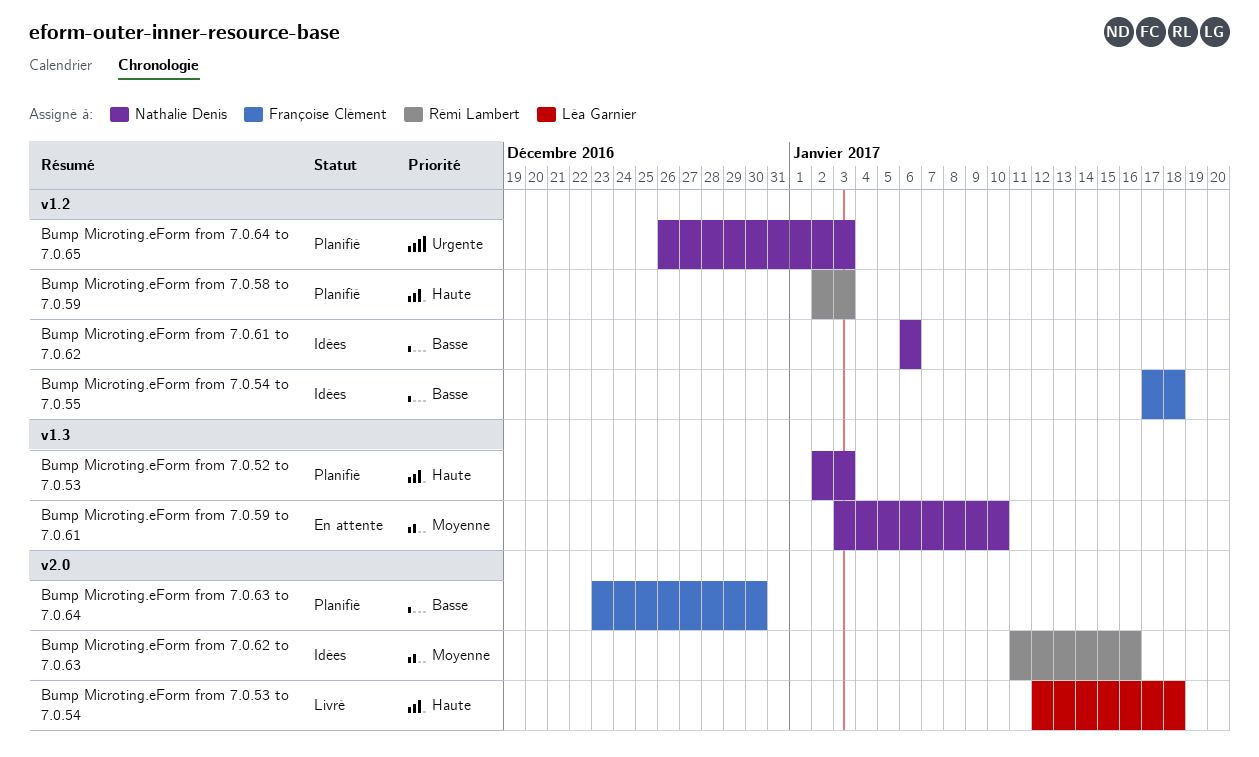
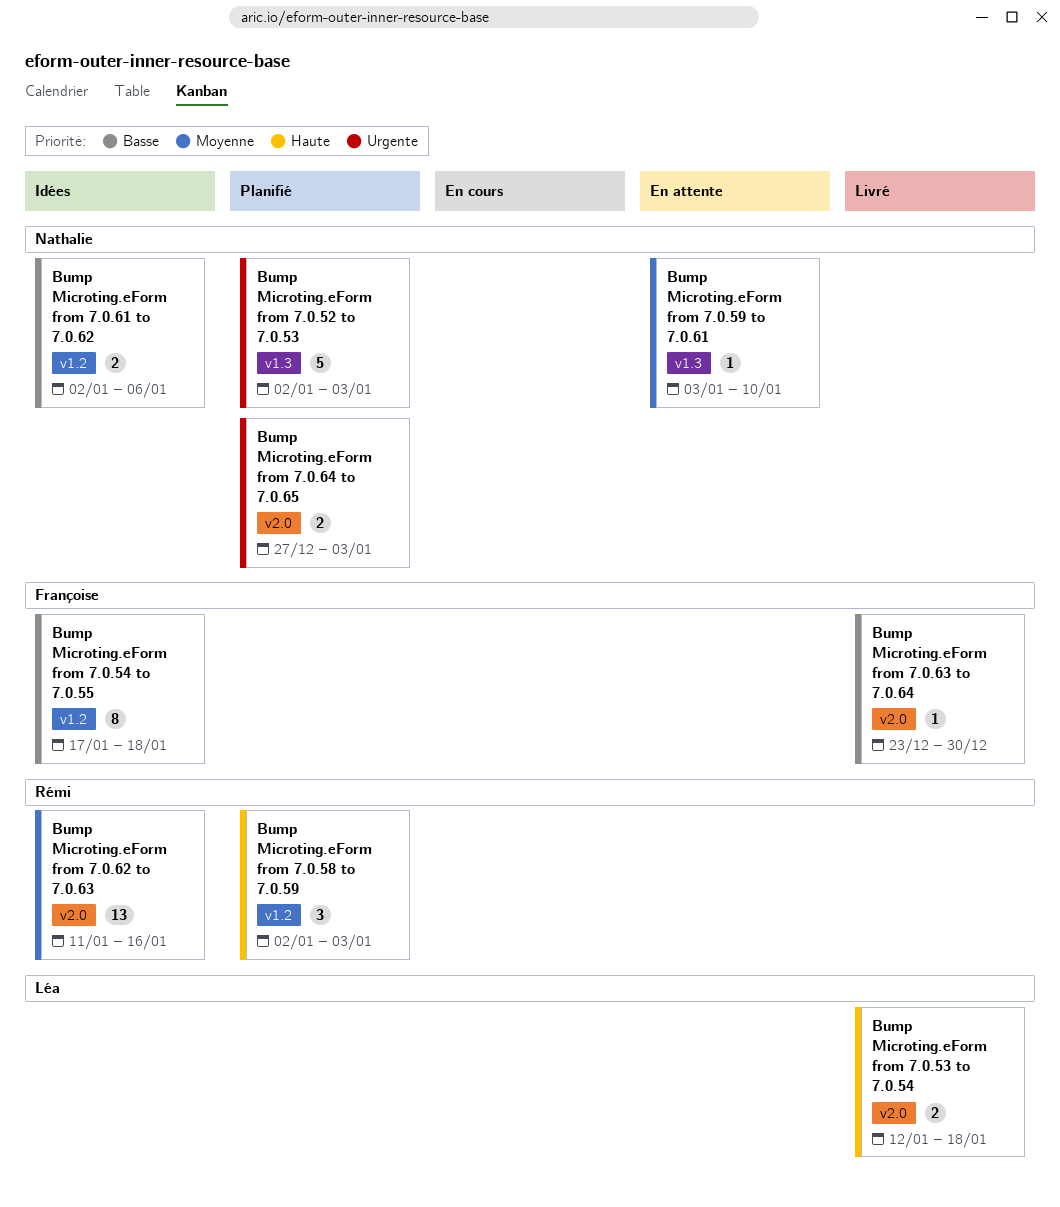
Bump Microting.eForm from 7.0.52 to 7.0.53, priority: Haute -> Urgente
Bump Microting.eForm from 7.0.61 to 7.0.62, start: Jan 6 -> Jan 2
Bump Microting.eForm from 7.0.63 to 7.0.64, status: Planifié -> Livré
Bump Microting.eForm from 7.0.64 to 7.0.65, label: v1.2 -> v2.0
Bump Microting.eForm from 7.0.64 to 7.0.65, start: Dec 26 -> Dec 27

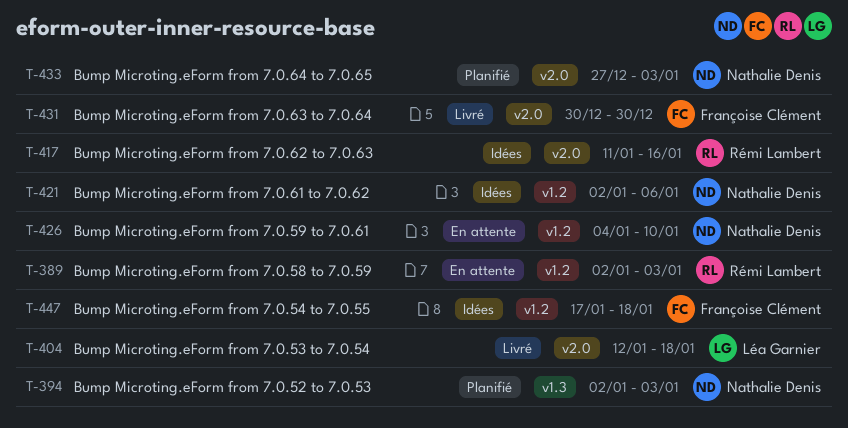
Bump Microting.eForm from 7.0.58 to 7.0.59, status: Planifié -> En attente
Bump Microting.eForm from 7.0.59 to 7.0.61, label: v1.3 -> v1.2
Bump Microting.eForm from 7.0.59 to 7.0.61, start: Jan 3 -> Jan 4
Bump Microting.eForm from 7.0.63 to 7.0.64, start: Dec 23 -> Dec 30

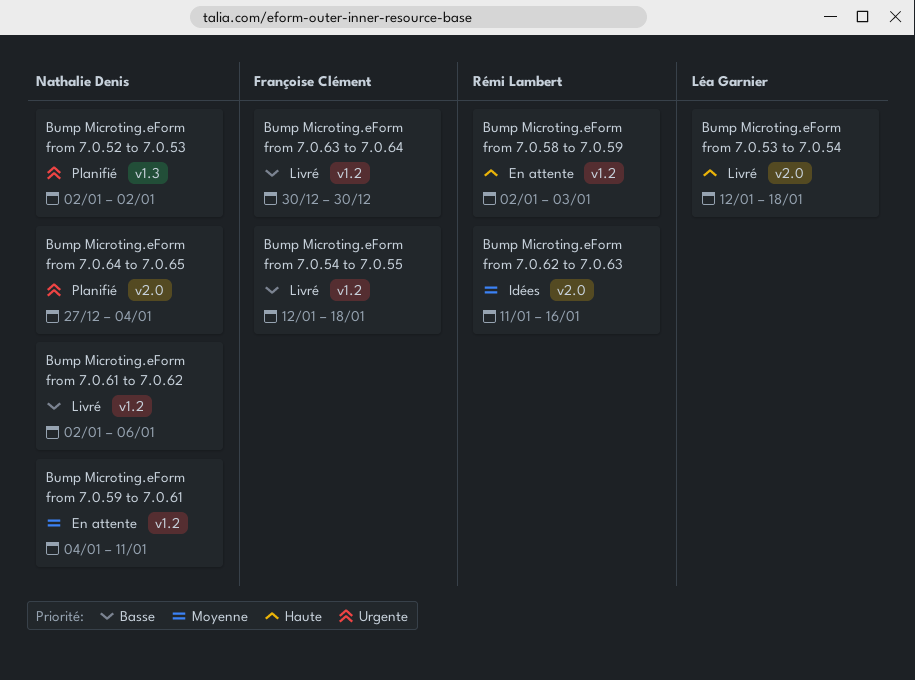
Bump Microting.eForm from 7.0.52 to 7.0.53, due: Jan 3 -> Jan 2
Bump Microting.eForm from 7.0.54 to 7.0.55, status: Idées -> Livré
Bump Microting.eForm from 7.0.54 to 7.0.55, start: Jan 17 -> Jan 12
Bump Microting.eForm from 7.0.59 to 7.0.61, due: Jan 10 -> Jan 11
Bump Microting.eForm from 7.0.61 to 7.0.62, status: Idées -> Livré
Bump Microting.eForm from 7.0.63 to 7.0.64, label: v2.0 -> v1.2
Bump Microting.eForm from 7.0.64 to 7.0.65, due: Jan 3 -> Jan 4

